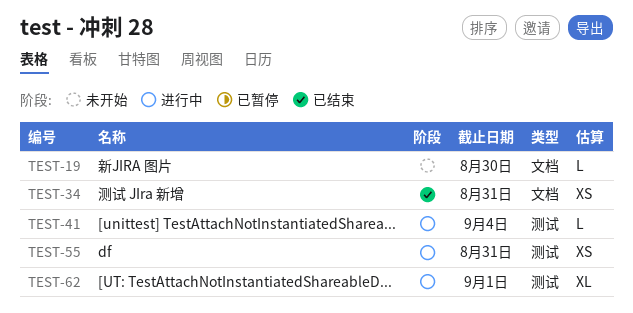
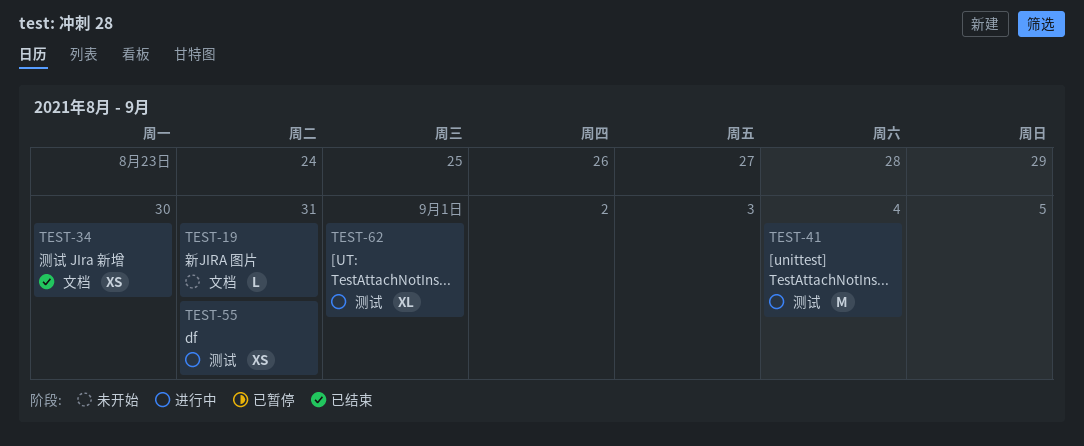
TEST-19, due: Aug 30 -> Aug 31
TEST-34, due: Aug 31 -> Aug 30
TEST-41, estimate: L -> M

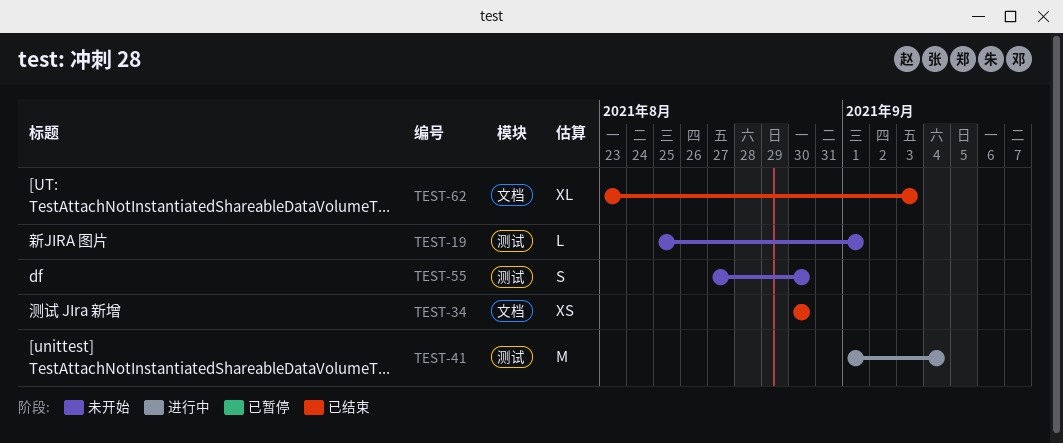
TEST-19, label: 文档 -> 测试
TEST-19, due: Aug 31 -> Sep 1
TEST-55, status: 进行中 -> 未开始
TEST-55, estimate: XS -> S
TEST-55, due: Aug 31 -> Aug 30
TEST-62, status: 进行中 -> 已结束
TEST-62, label: 测试 -> 文档
TEST-62, due: Sep 1 -> Sep 3

